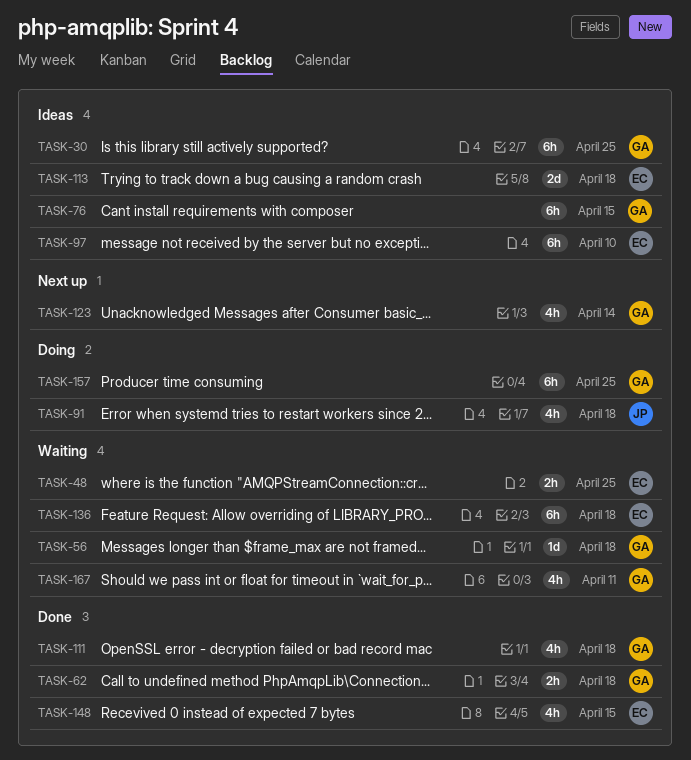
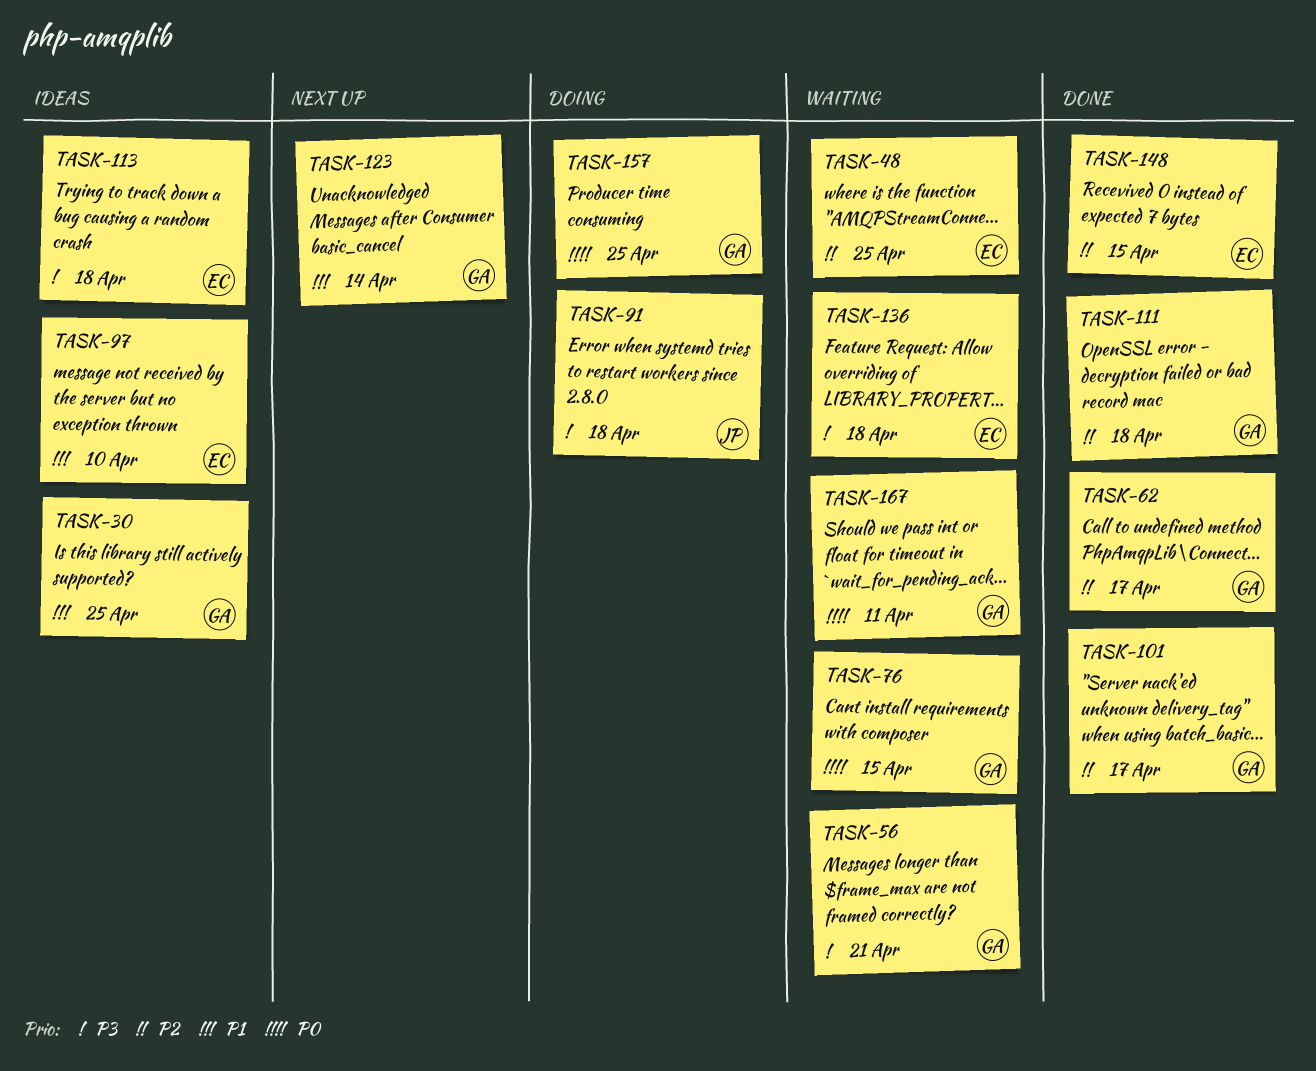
TASK-56, due: Apr 18 -> Apr 21
TASK-62, due: Apr 18 -> Apr 17
TASK-76, status: Ideas -> Waiting
TASK-101: none -> present

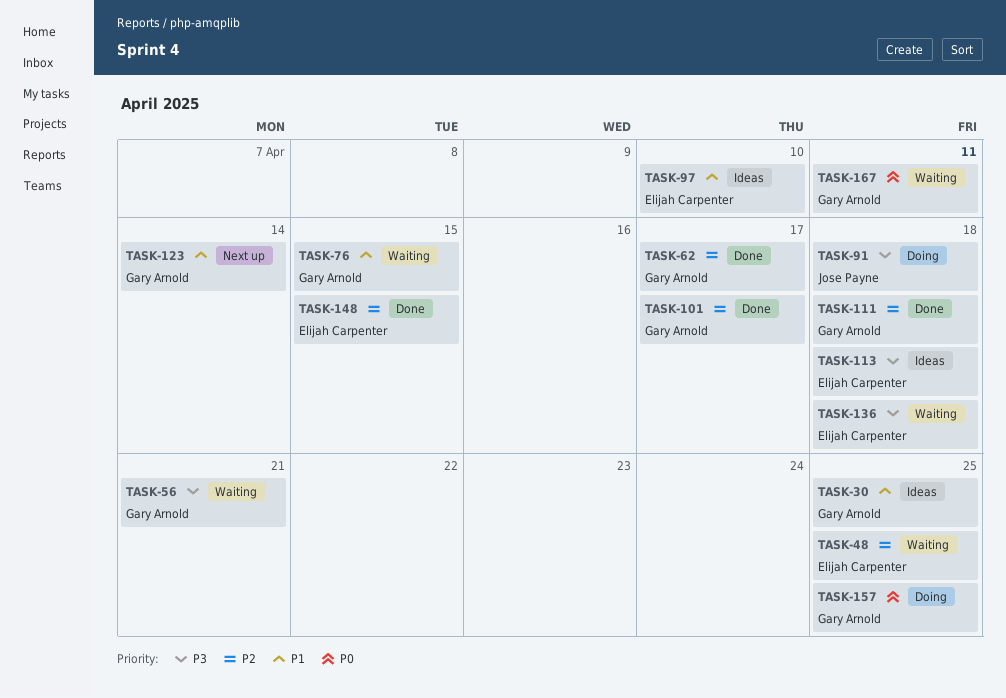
TASK-76, priority: P0 -> P1

